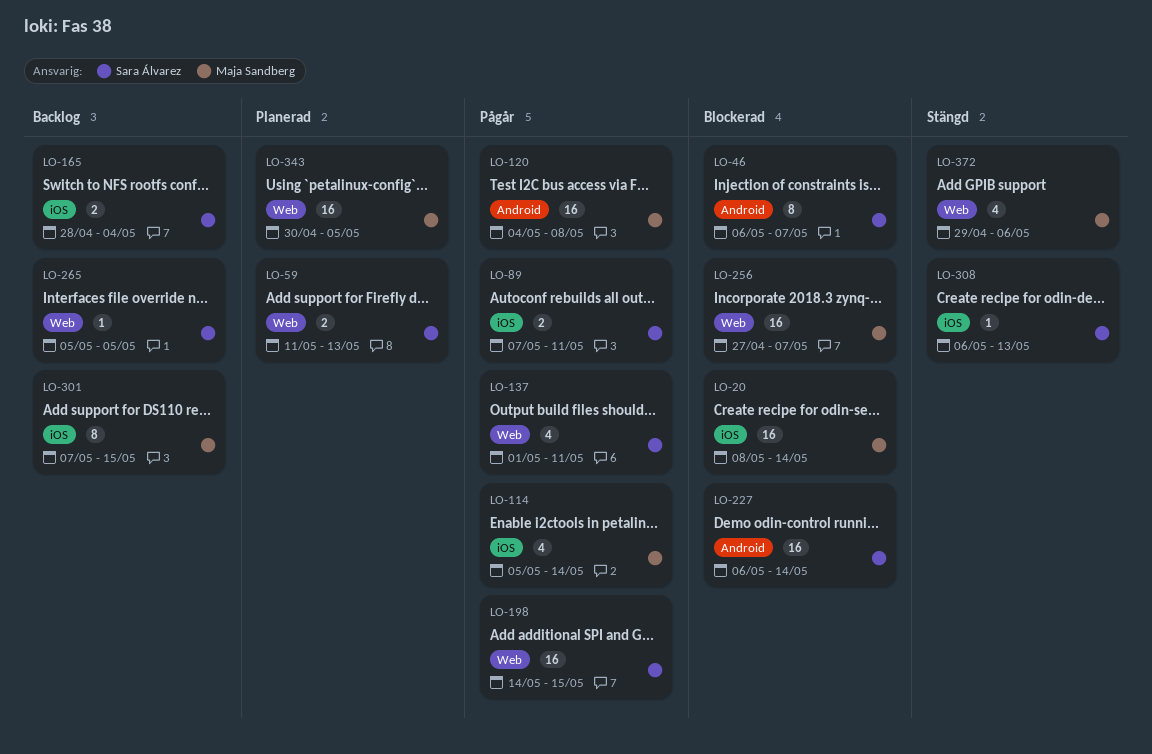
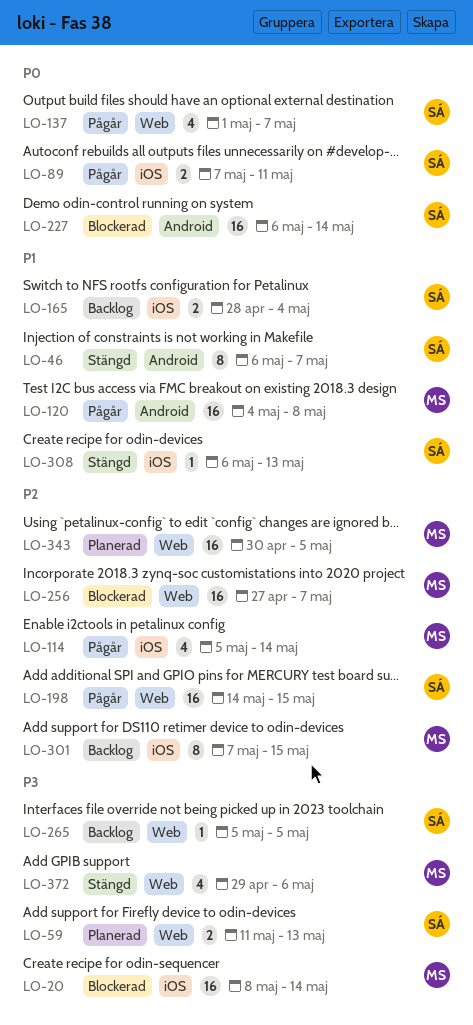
LO-46, status: Blockerad -> Stängd
LO-137, due: May 11 -> May 7

